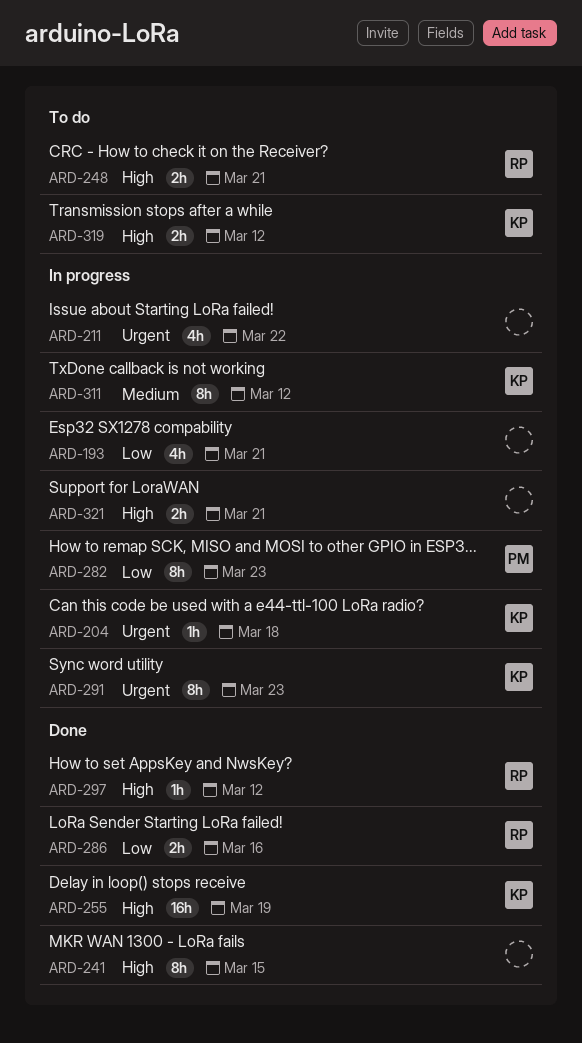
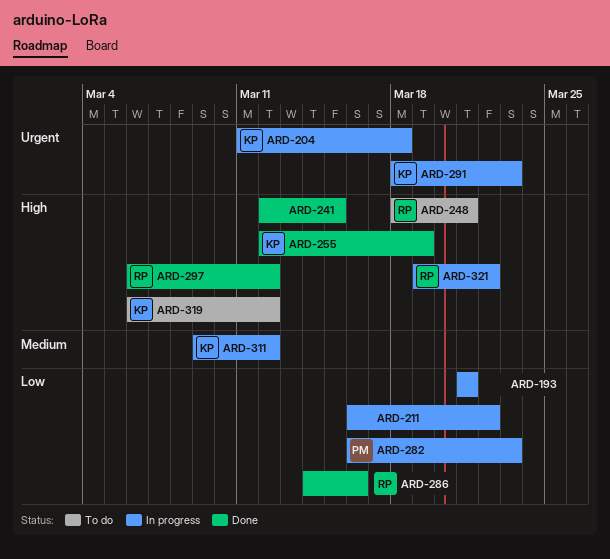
ARD-211, priority: Urgent -> Low
ARD-321, owner: none -> RP
ARD-321, due: Mar 21 -> Mar 22

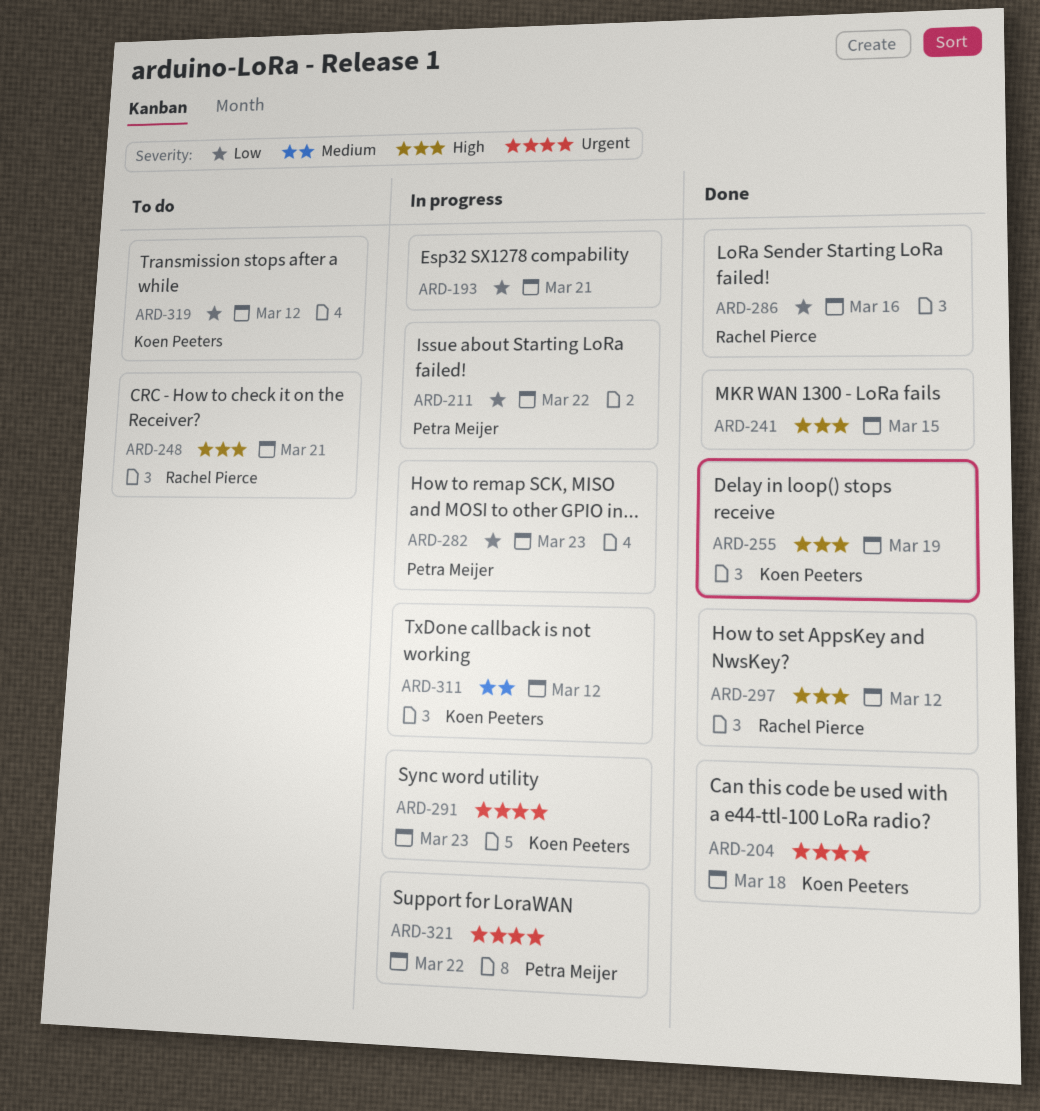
ARD-204, status: In progress -> Done
ARD-211, owner: none -> Petra Meijer
ARD-319, priority: High -> Low
ARD-321, owner: Rachel Pierce -> Petra Meijer
ARD-321, priority: High -> Urgent

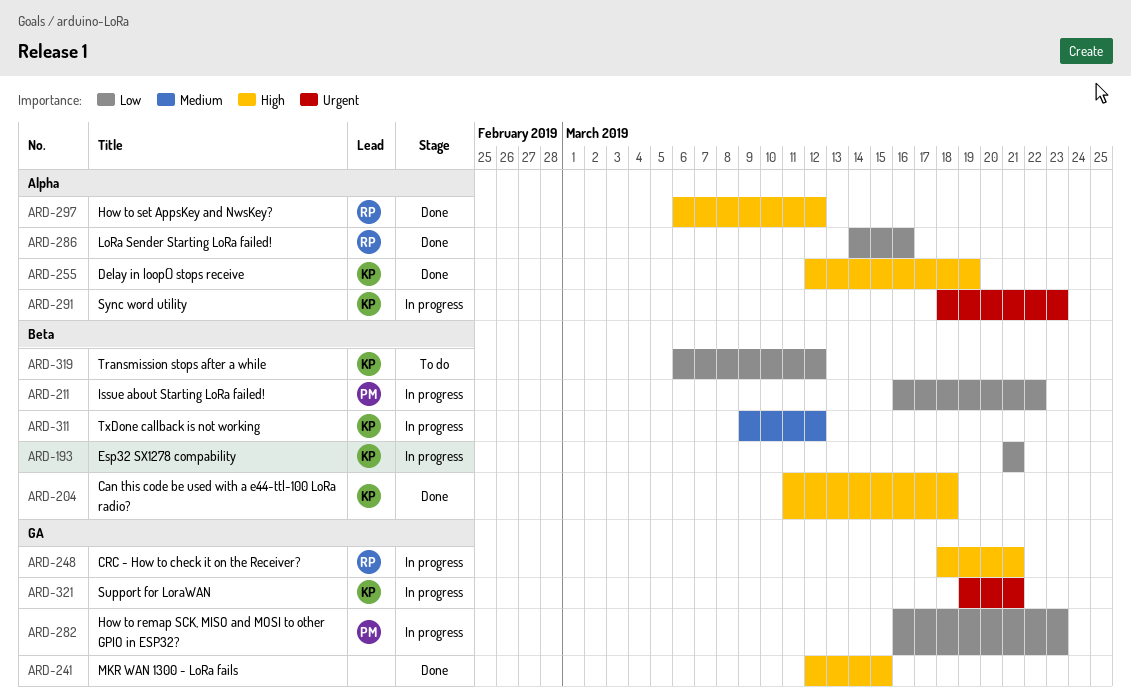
ARD-193, owner: none -> Koen Peeters
ARD-204, priority: Urgent -> High
ARD-248, status: To do -> In progress
ARD-321, owner: Petra Meijer -> Koen Peeters
ARD-321, due: Mar 22 -> Mar 21

